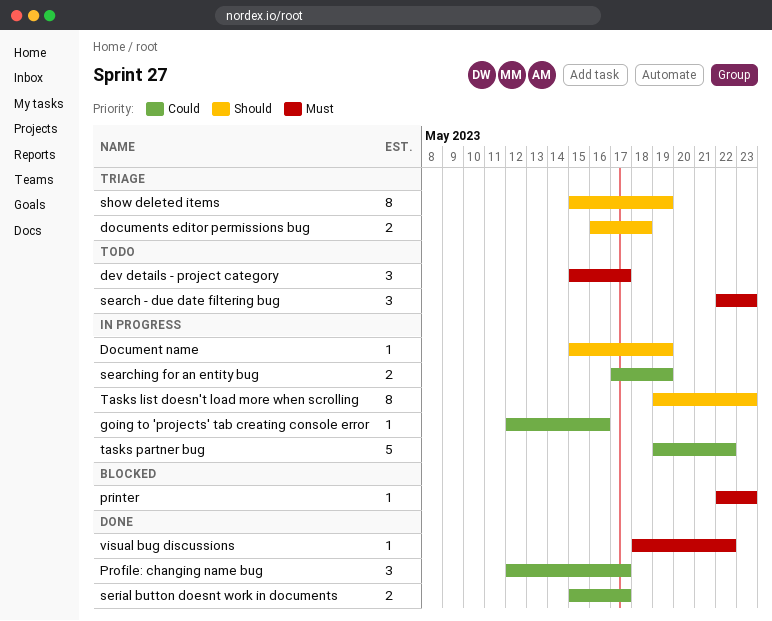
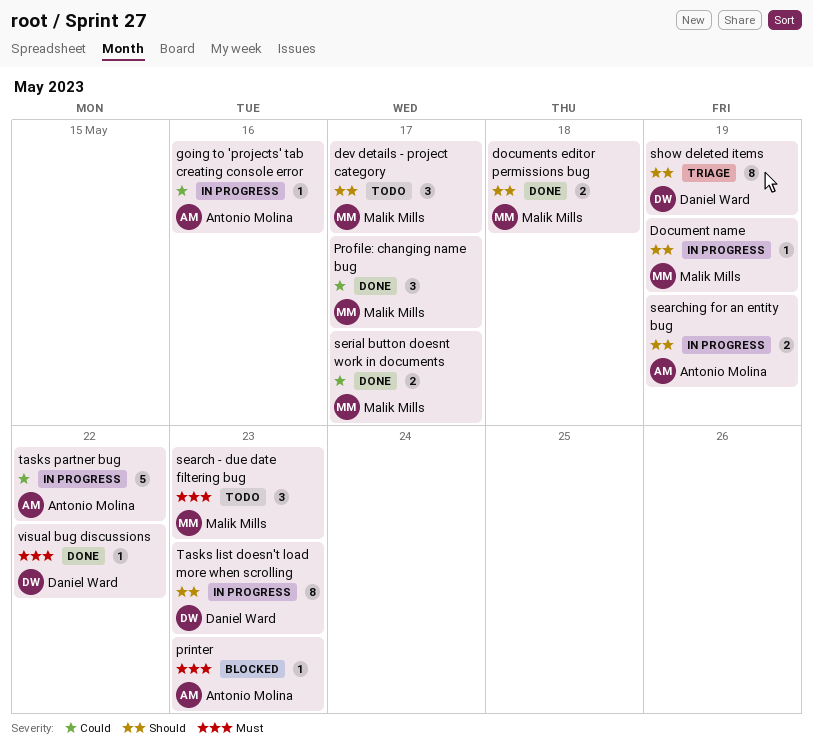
dev details - project category, priority: Must -> Should
documents editor permissions bug, status: Triage -> Done
searching for an entity bug, priority: Could -> Should

